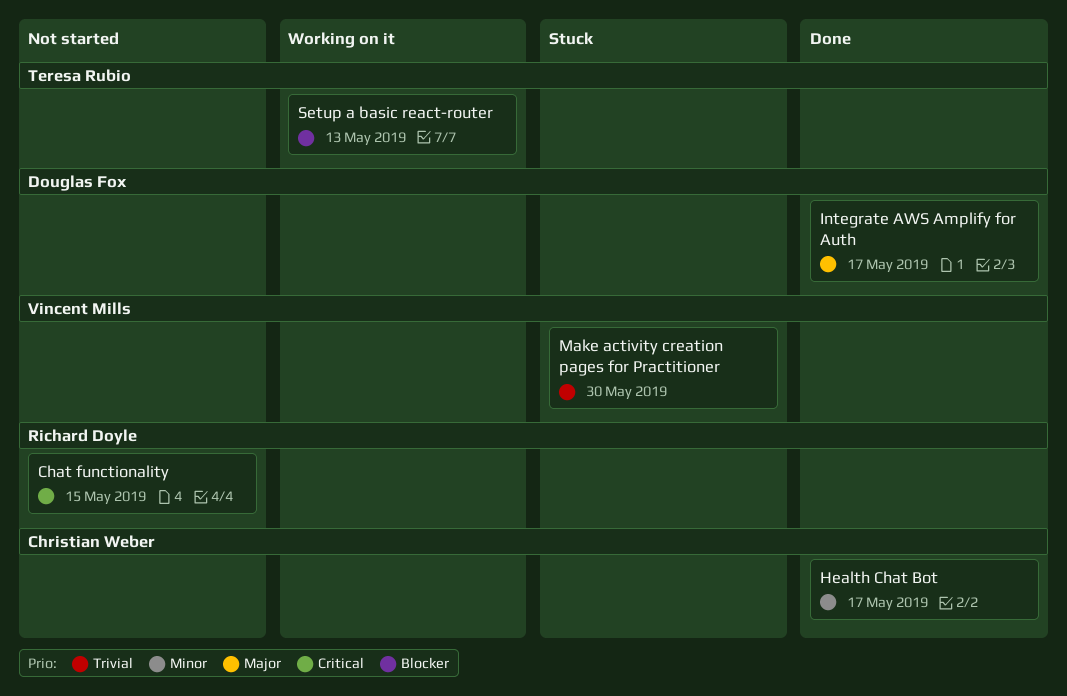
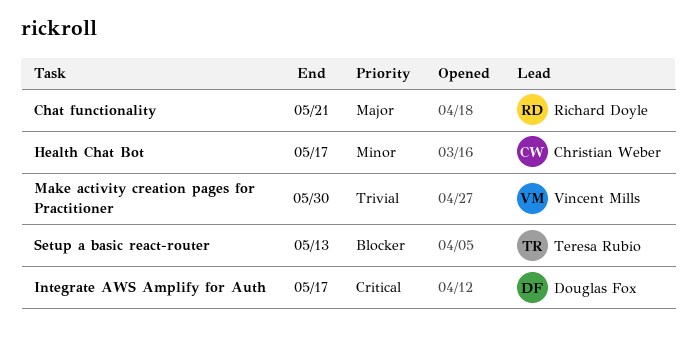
Chat functionality, priority: Critical -> Major
Chat functionality, due: May 15 -> May 21
Integrate AWS Amplify for Auth, priority: Major -> Critical

